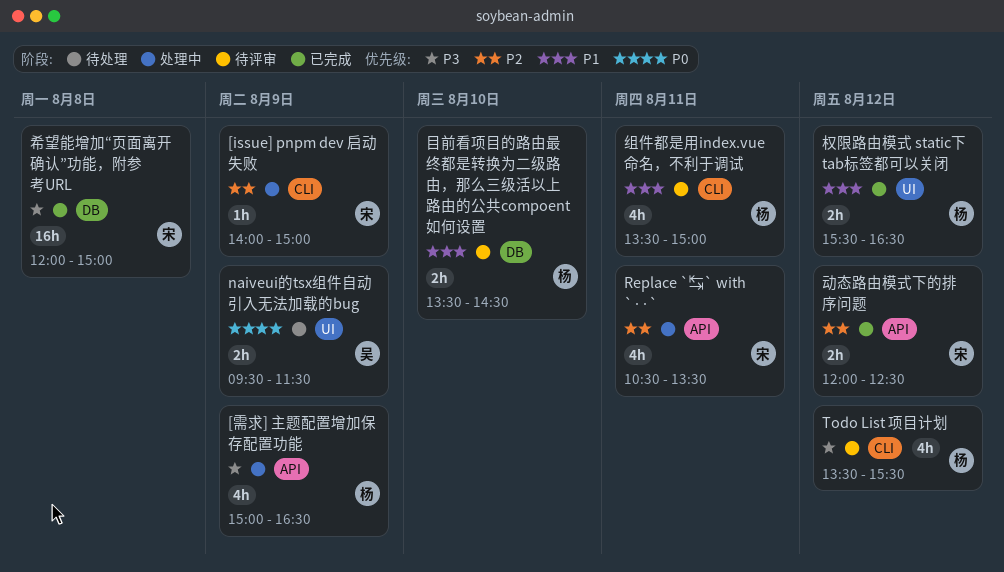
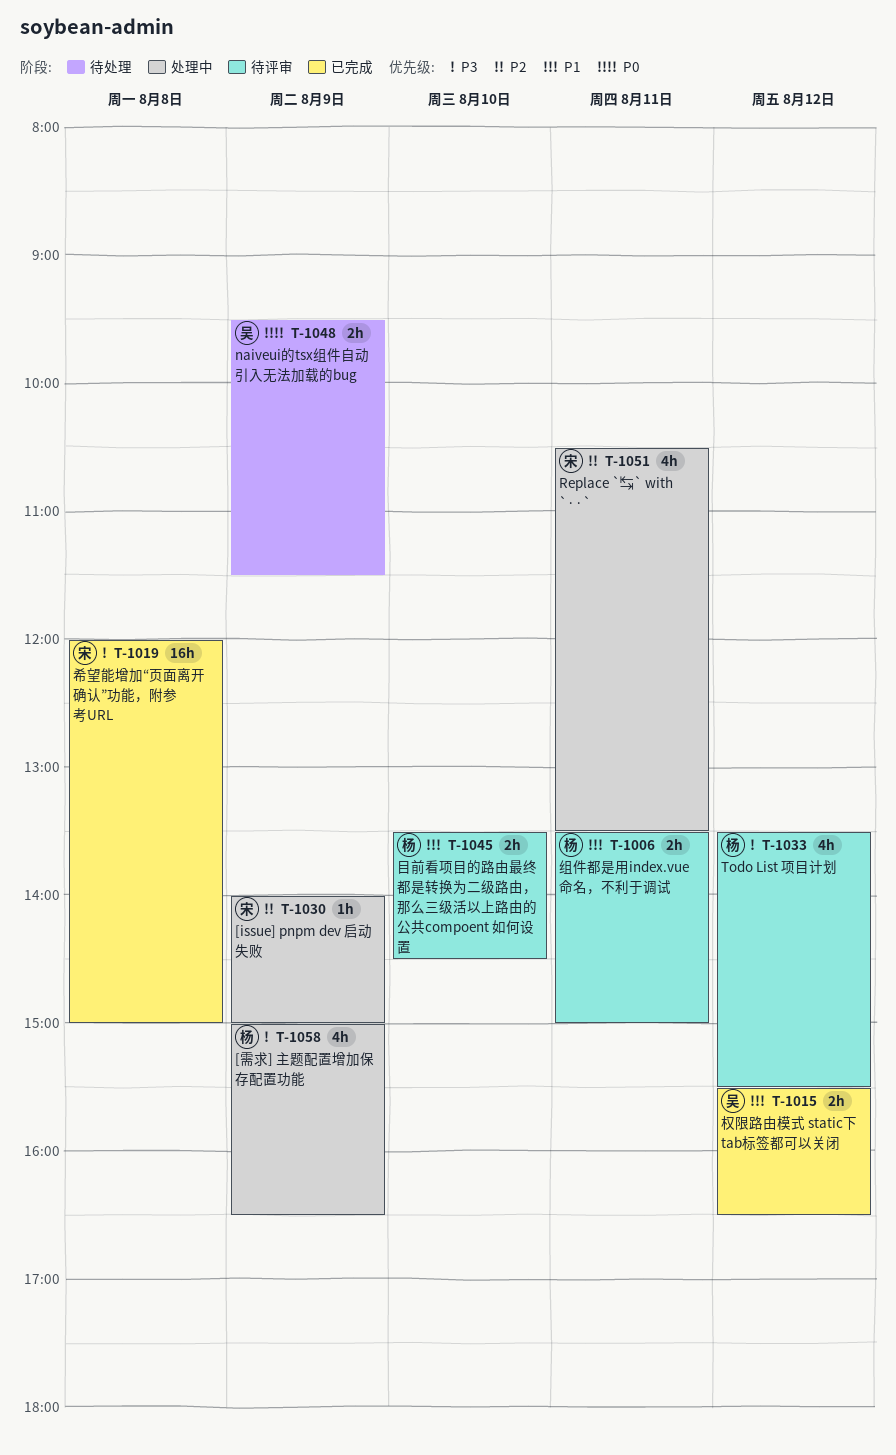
动态路由模式下的排序问题: present -> none
权限路由模式 static下 tab标签都可以关闭, owner: 杨 -> 吴
组件都是用index.vue 命名，不利于调试, estimate: 4h -> 2h

